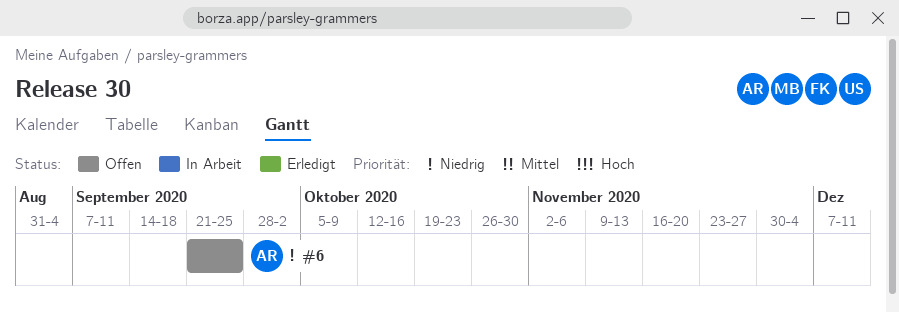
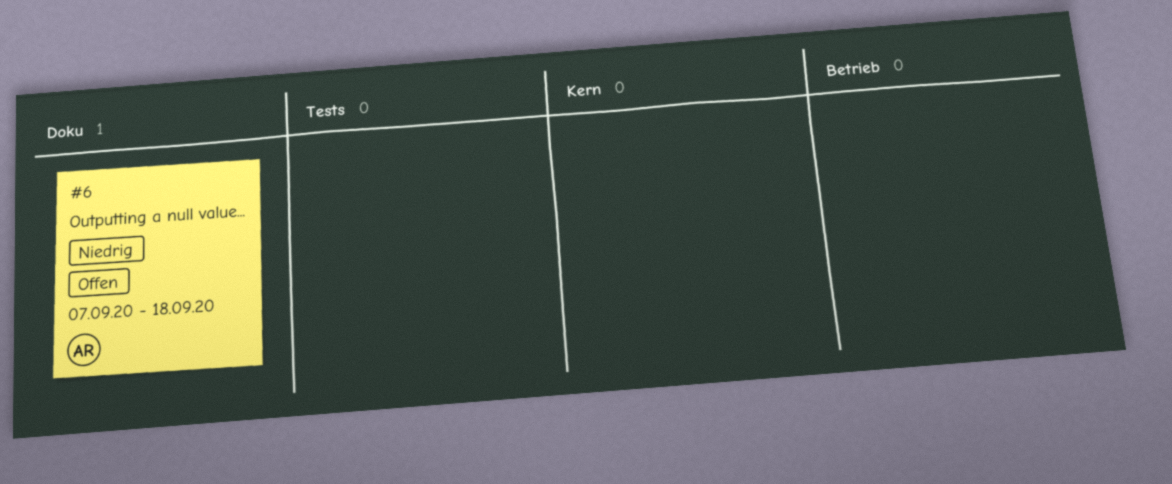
#6, start: Sep 21 -> Sep 7
#6, due: Sep 25 -> Sep 18

